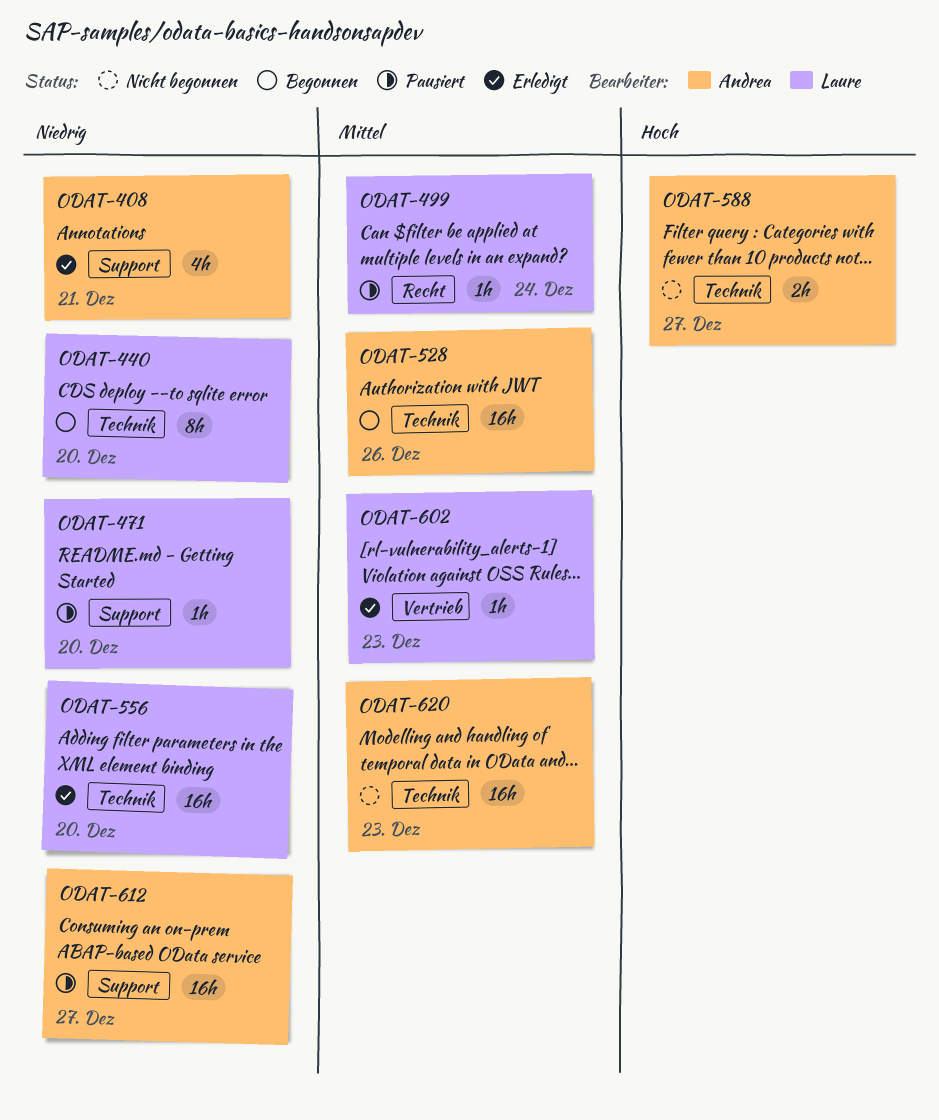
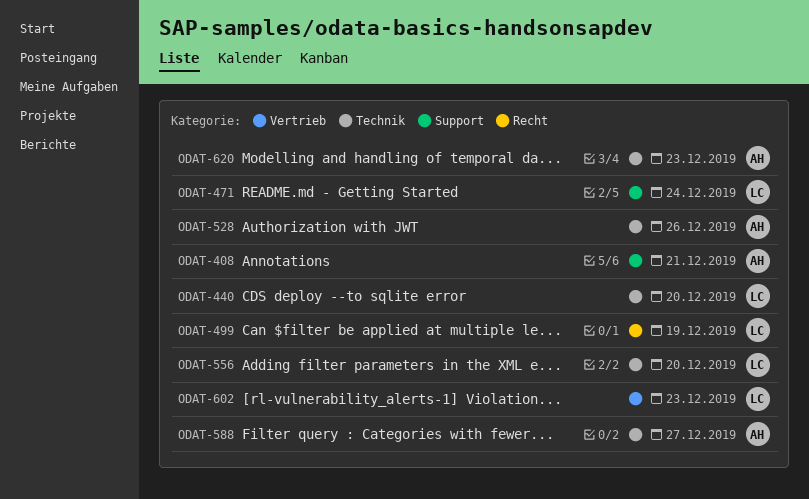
ODAT-471, due: Dec 20 -> Dec 24
ODAT-499, due: Dec 24 -> Dec 19
ODAT-612: present -> none

